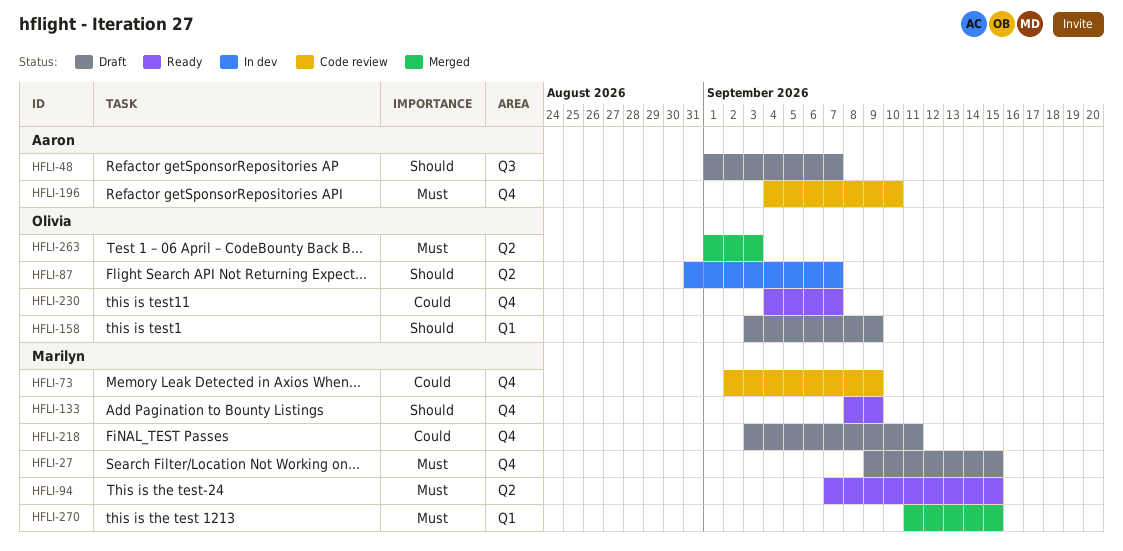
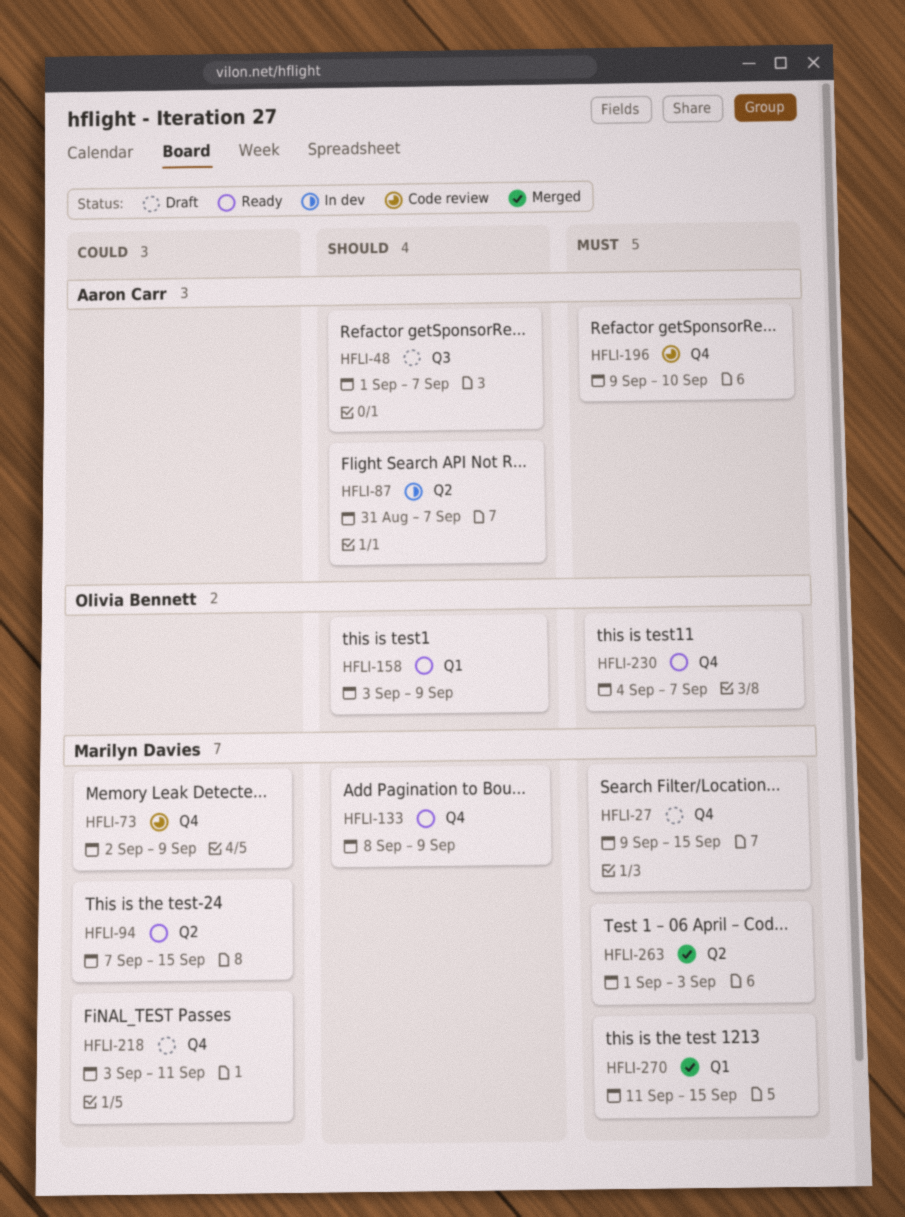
HFLI-87, owner: Olivia Bennett -> Aaron Carr
HFLI-94, priority: Must -> Could
HFLI-158, status: Draft -> Ready
HFLI-196, start: Sep 4 -> Sep 9
HFLI-230, priority: Could -> Must
HFLI-263, owner: Olivia Bennett -> Marilyn Davies

